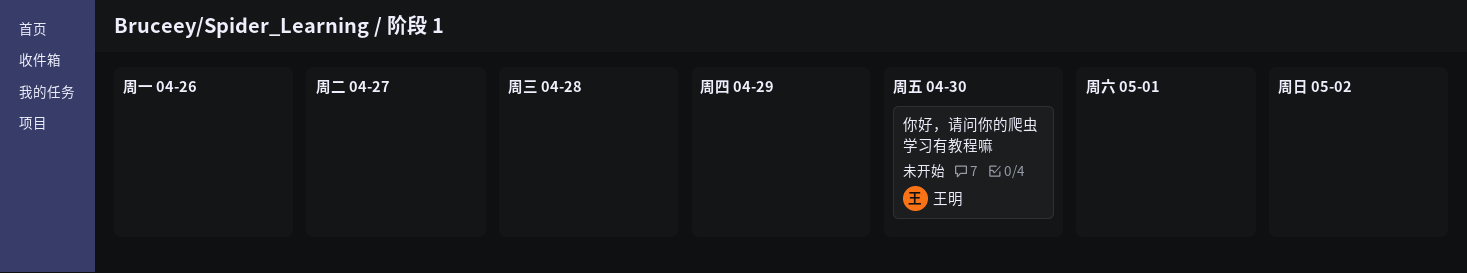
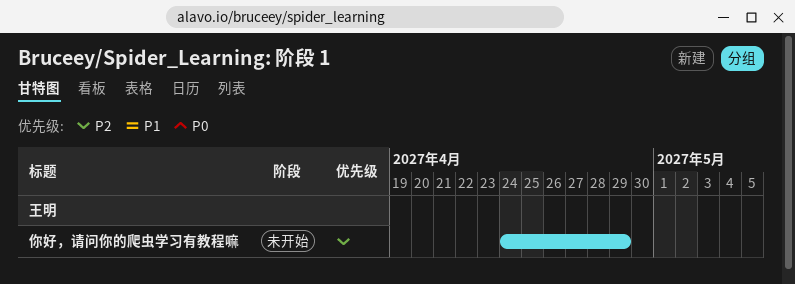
你好，请问你的爬虫学习有教程嘛, due: Apr 30 -> Apr 29

